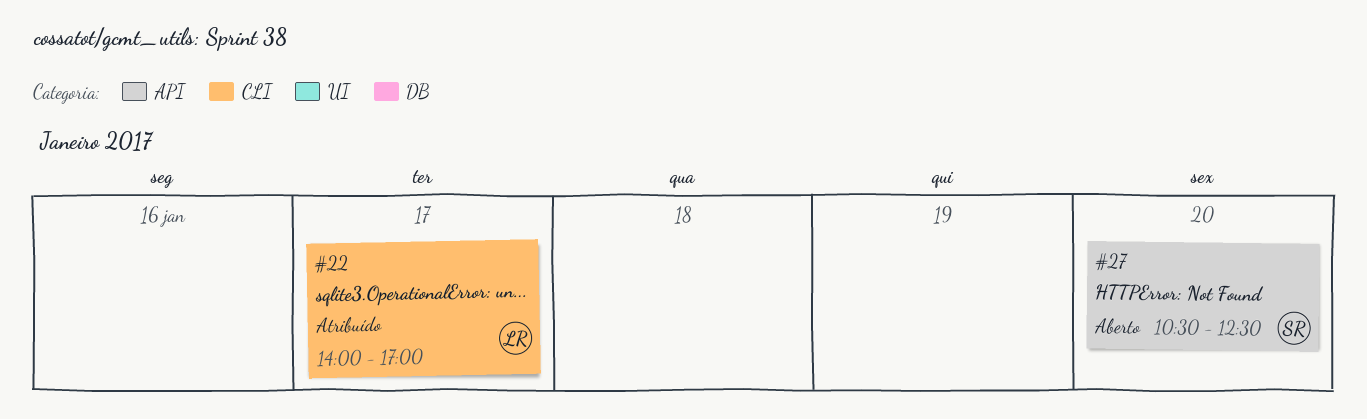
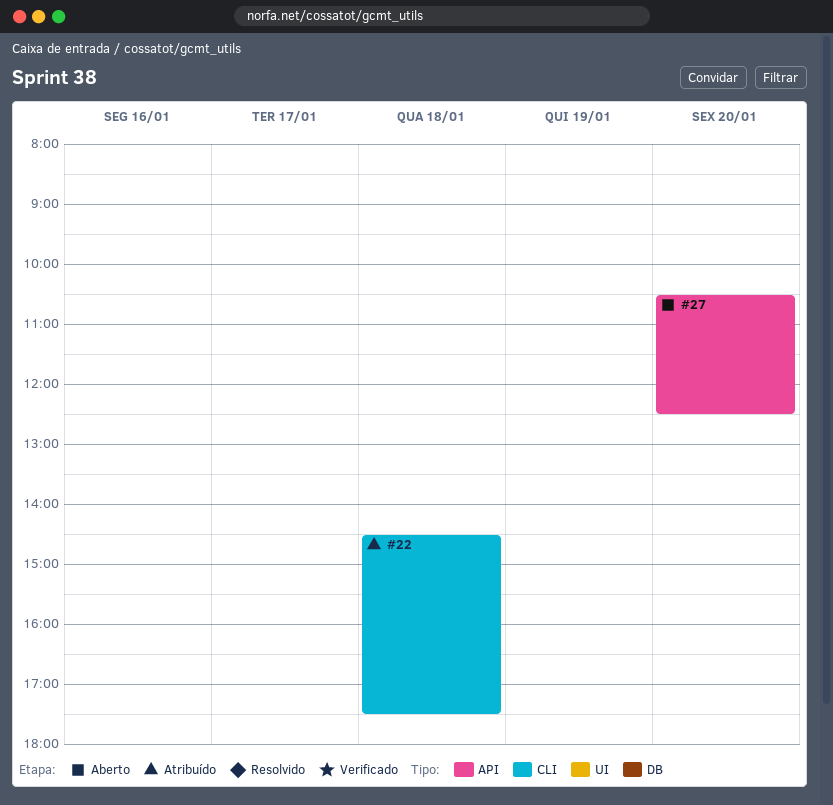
#22, day: Jan 17 -> Jan 18
#22, begins: 14:00 -> 14:30
#22, ends: 17:00 -> 17:30

